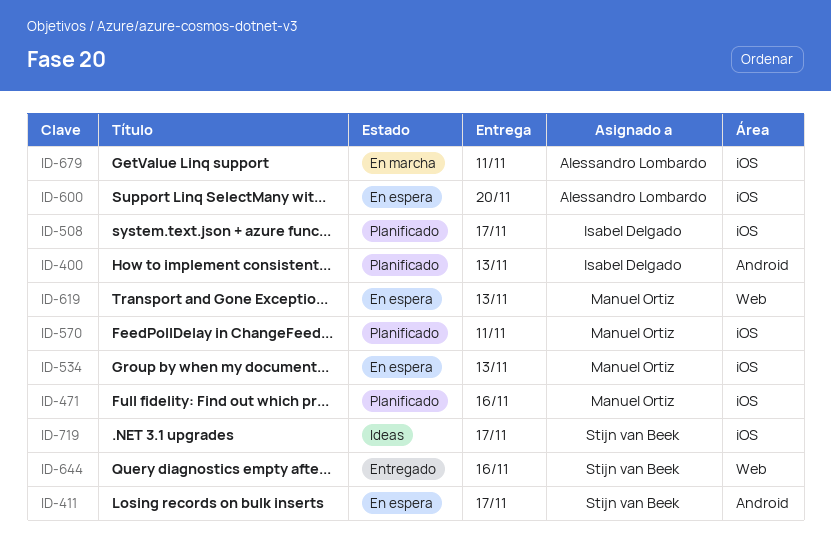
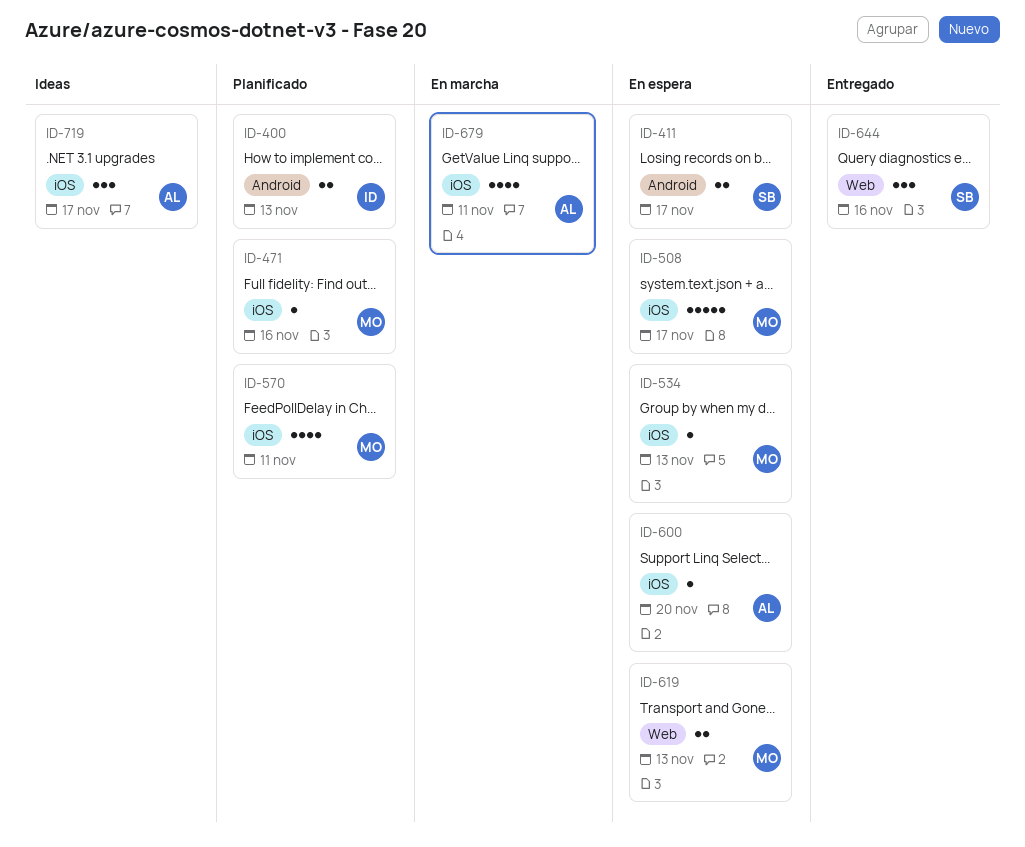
ID-508, status: Planificado -> En espera
ID-508, owner: Isabel Delgado -> Manuel Ortiz
ID-719, owner: Stijn van Beek -> Alessandro Lombardo

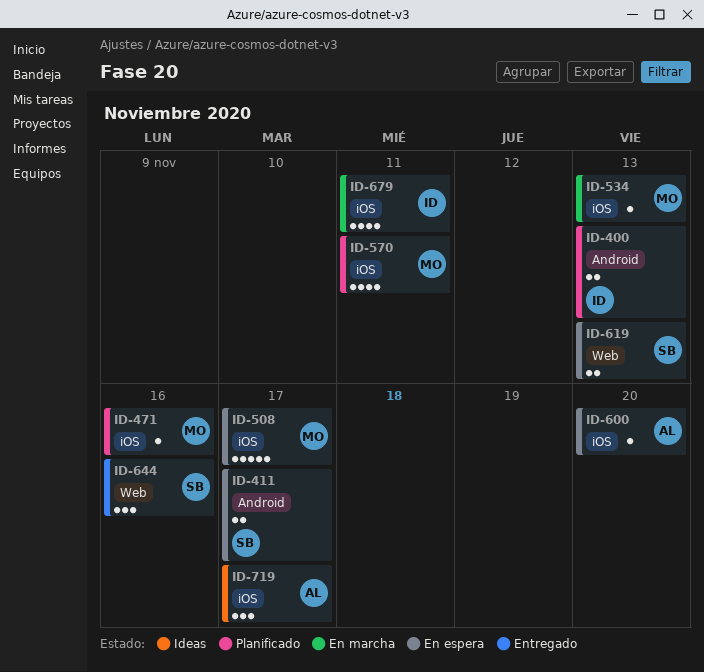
ID-534, status: En espera -> En marcha
ID-619, owner: MO -> SB
ID-679, owner: AL -> ID

